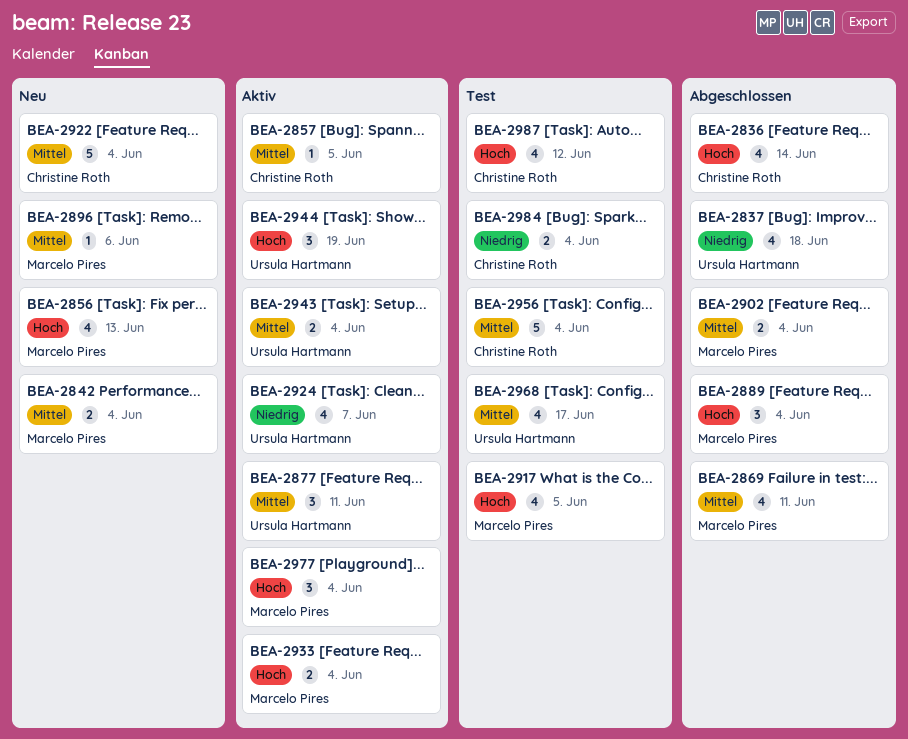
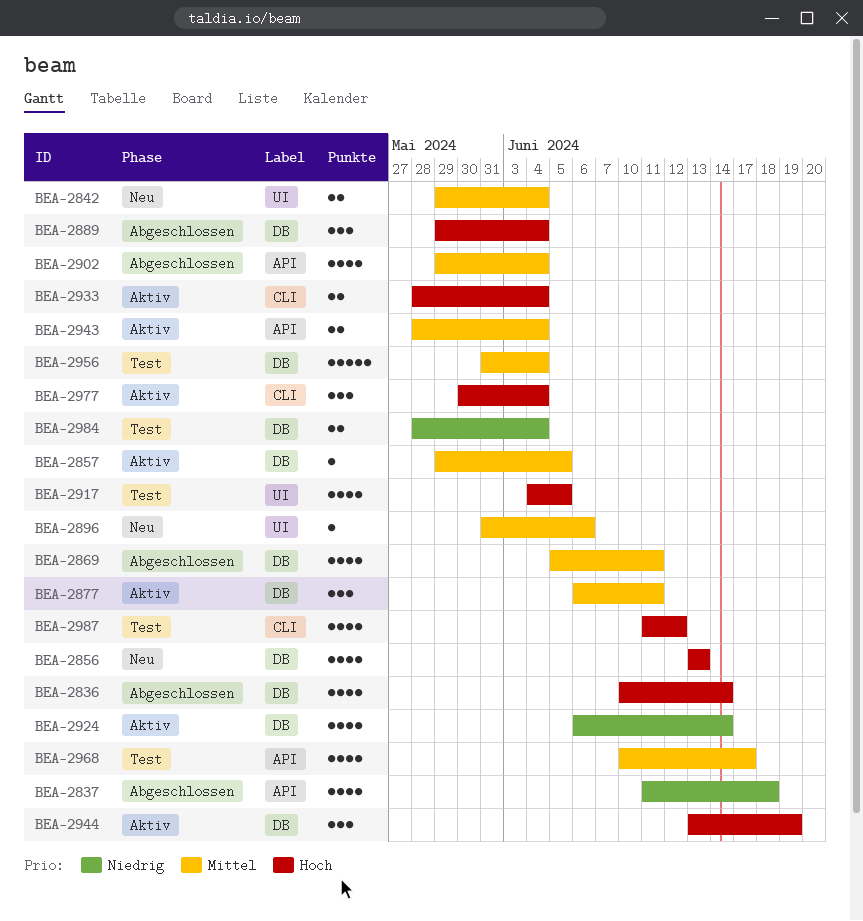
BEA-2902, estimate: 2 -> 4
BEA-2922: present -> none
BEA-2924, due: Jun 7 -> Jun 14

